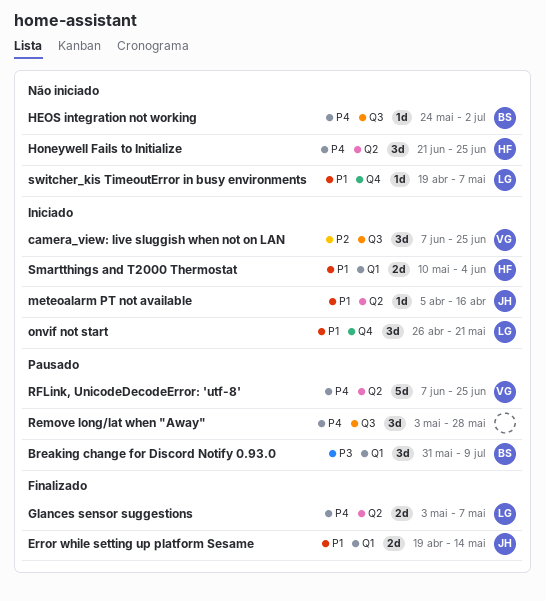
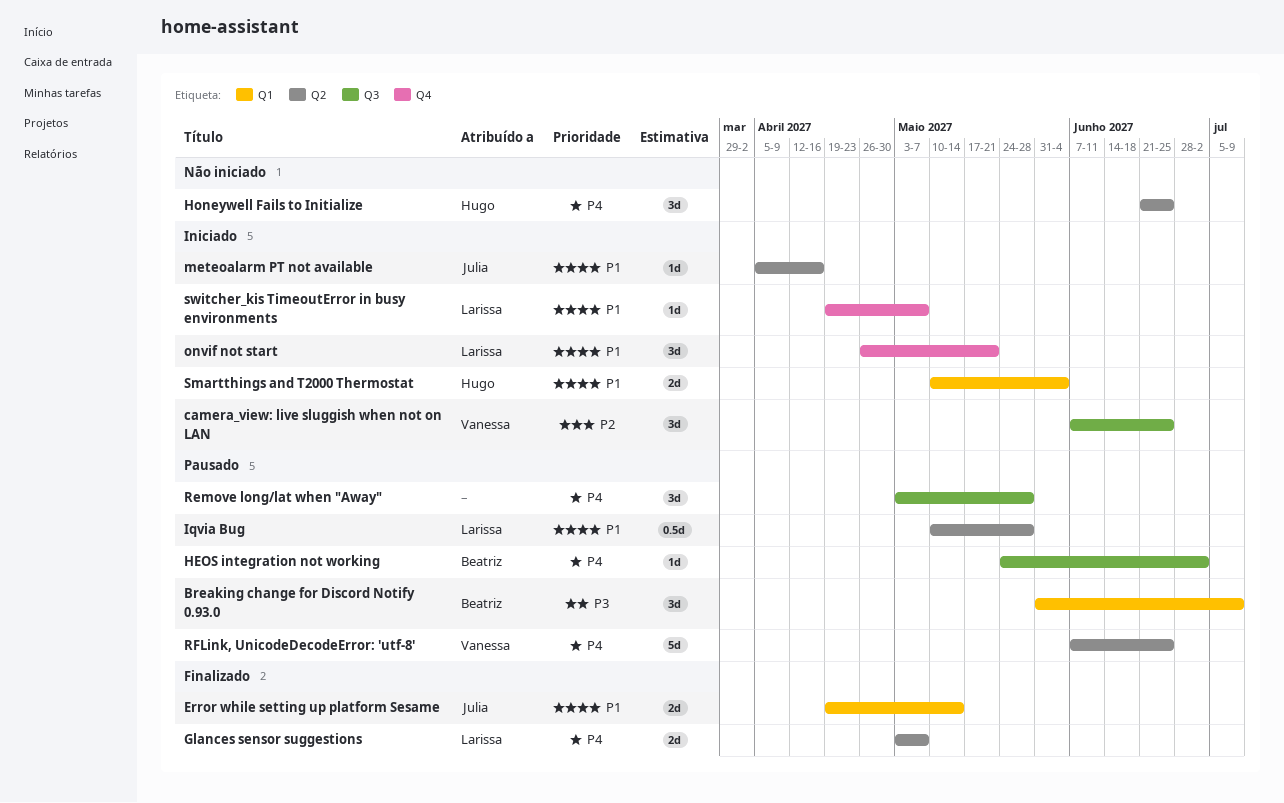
HEOS integration not working, status: Não iniciado -> Pausado
Iqvia Bug: none -> present
switcher_kis TimeoutError in busy environments, status: Não iniciado -> Iniciado

